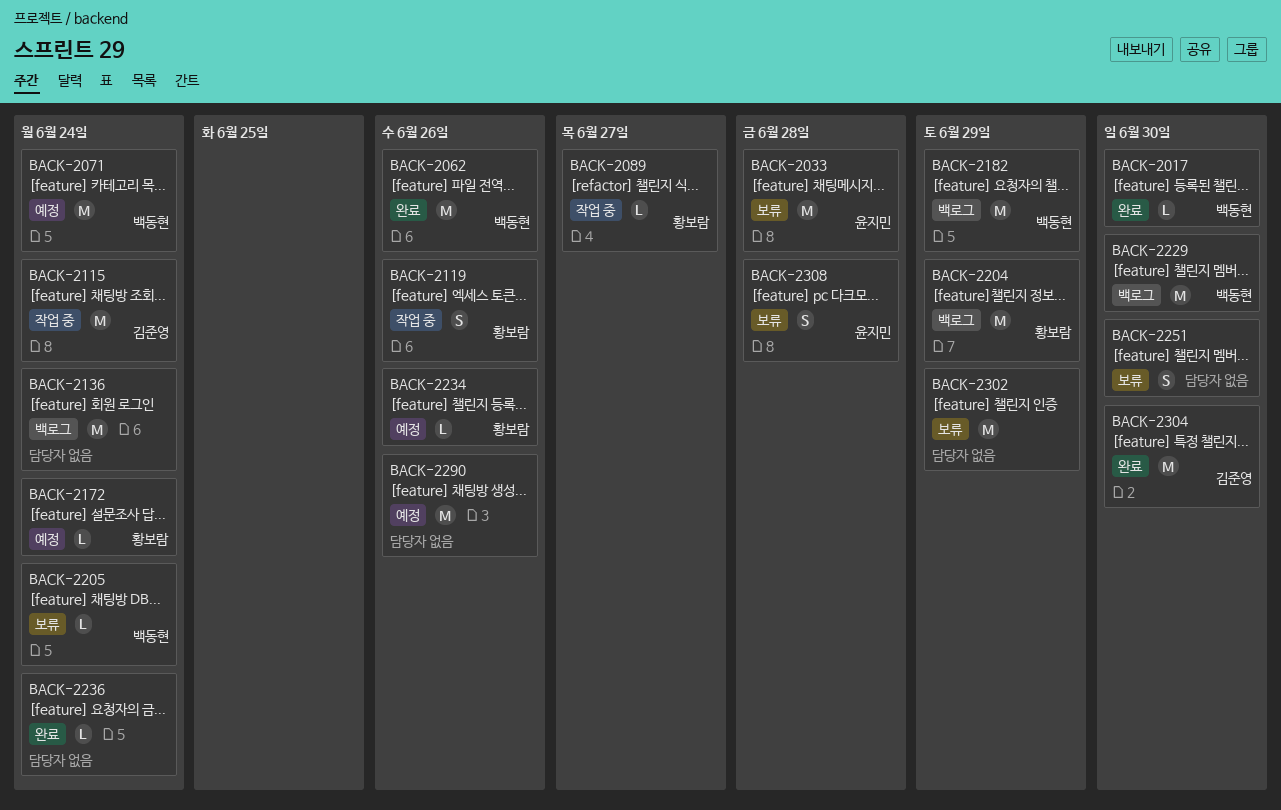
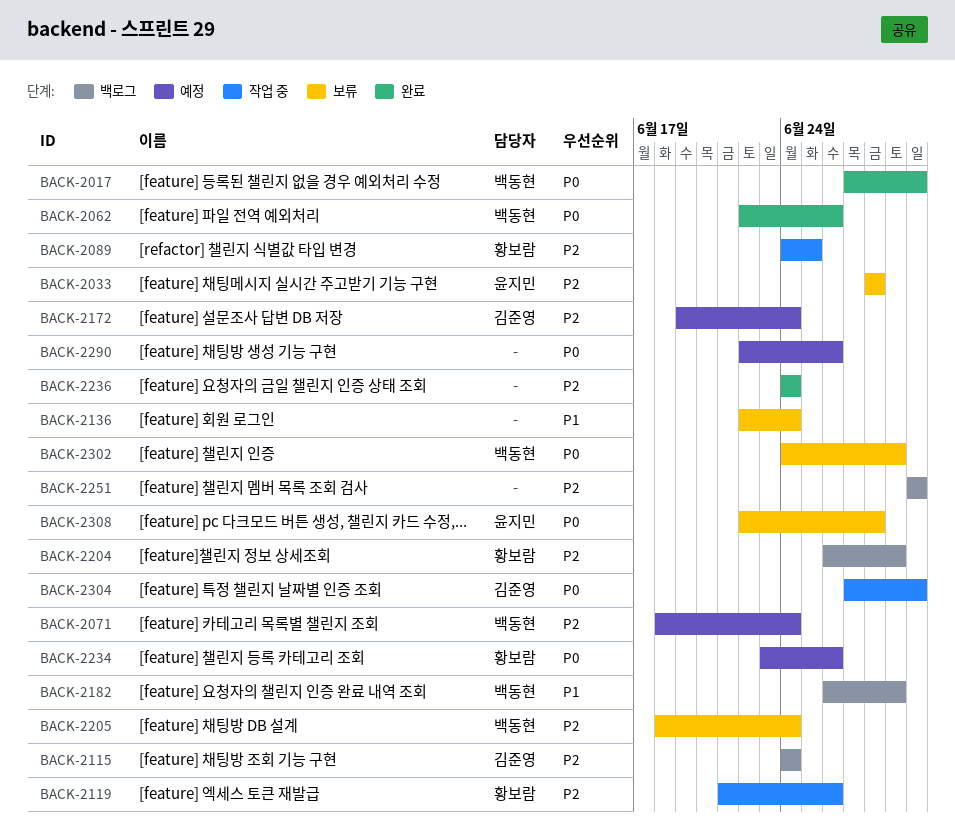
BACK-2089, due: Jun 27 -> Jun 25
BACK-2115, status: 작업 중 -> 백로그
BACK-2136, status: 백로그 -> 보류
BACK-2172, owner: 황보람 -> 김준영
BACK-2229: present -> none
BACK-2251, status: 보류 -> 백로그
BACK-2302, owner: none -> 백동현
BACK-2304, status: 완료 -> 작업 중

